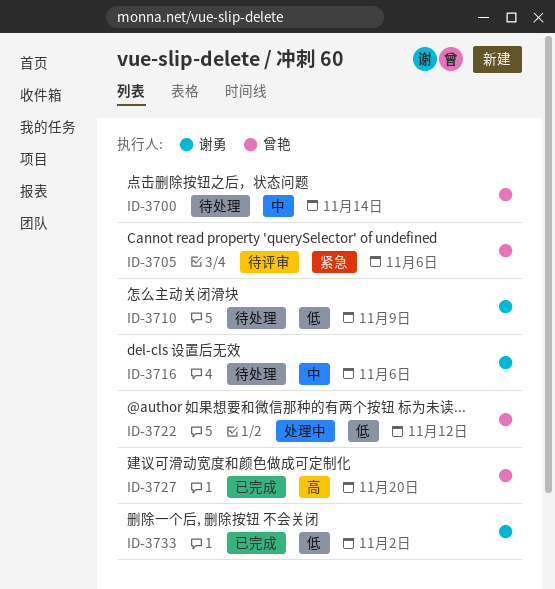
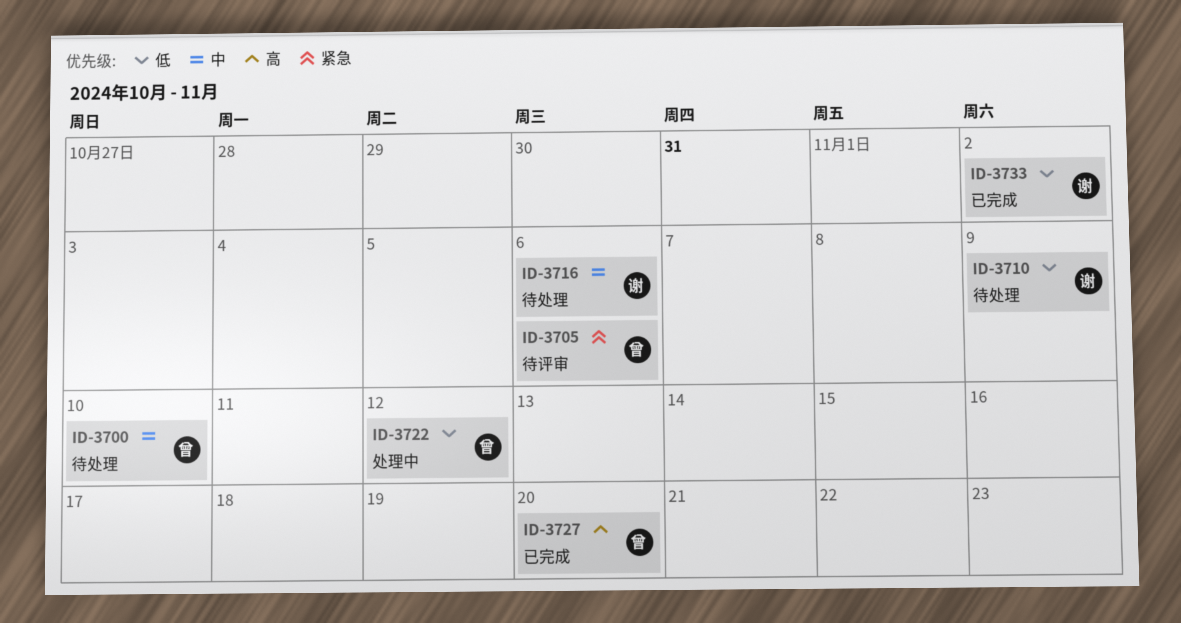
ID-3700, due: Nov 14 -> Nov 10

